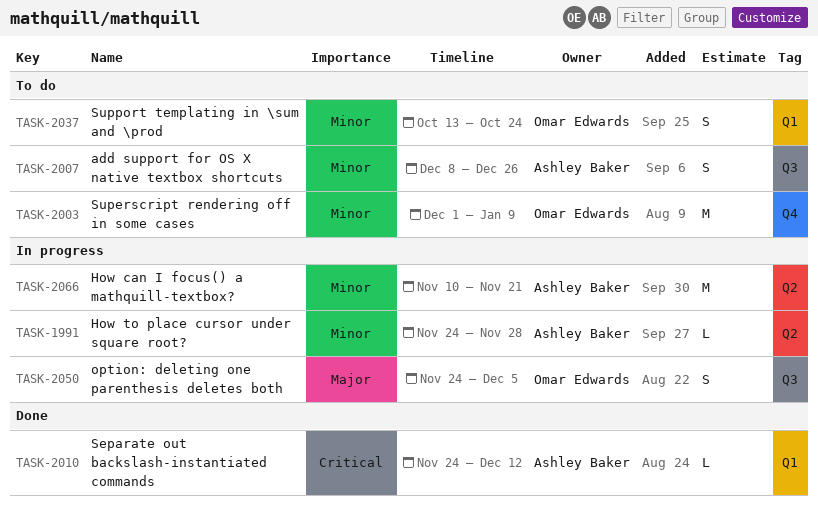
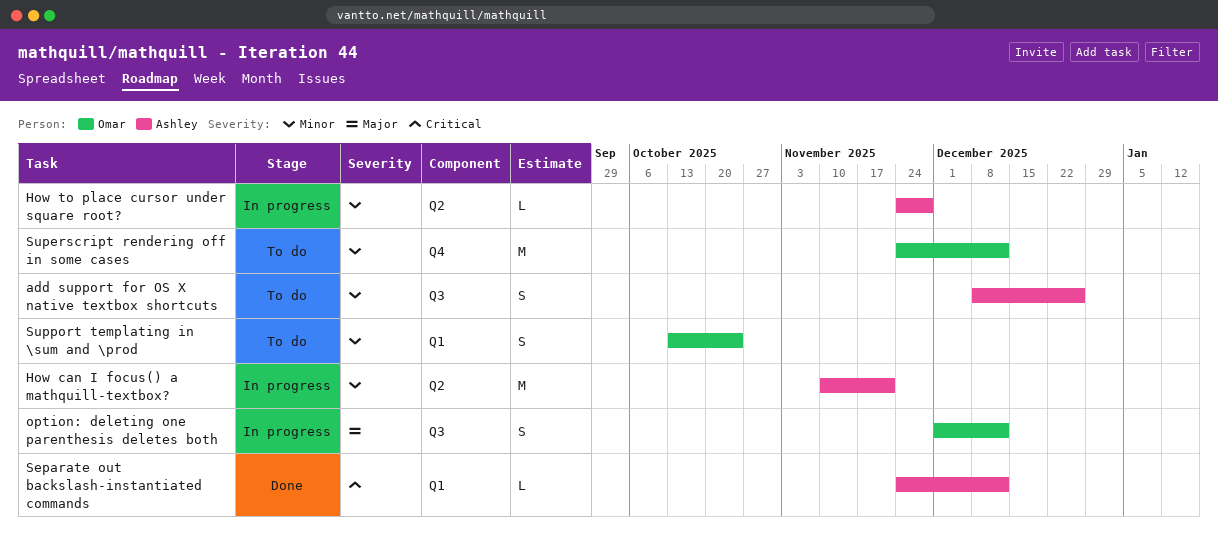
option: deleting one parenthesis deletes both, start: Nov 24 -> Dec 1
option: deleting one parenthesis deletes both, due: Dec 5 -> Dec 12
Superscript rendering off in some cases, start: Dec 1 -> Nov 24
Superscript rendering off in some cases, due: Jan 9 -> Dec 12

